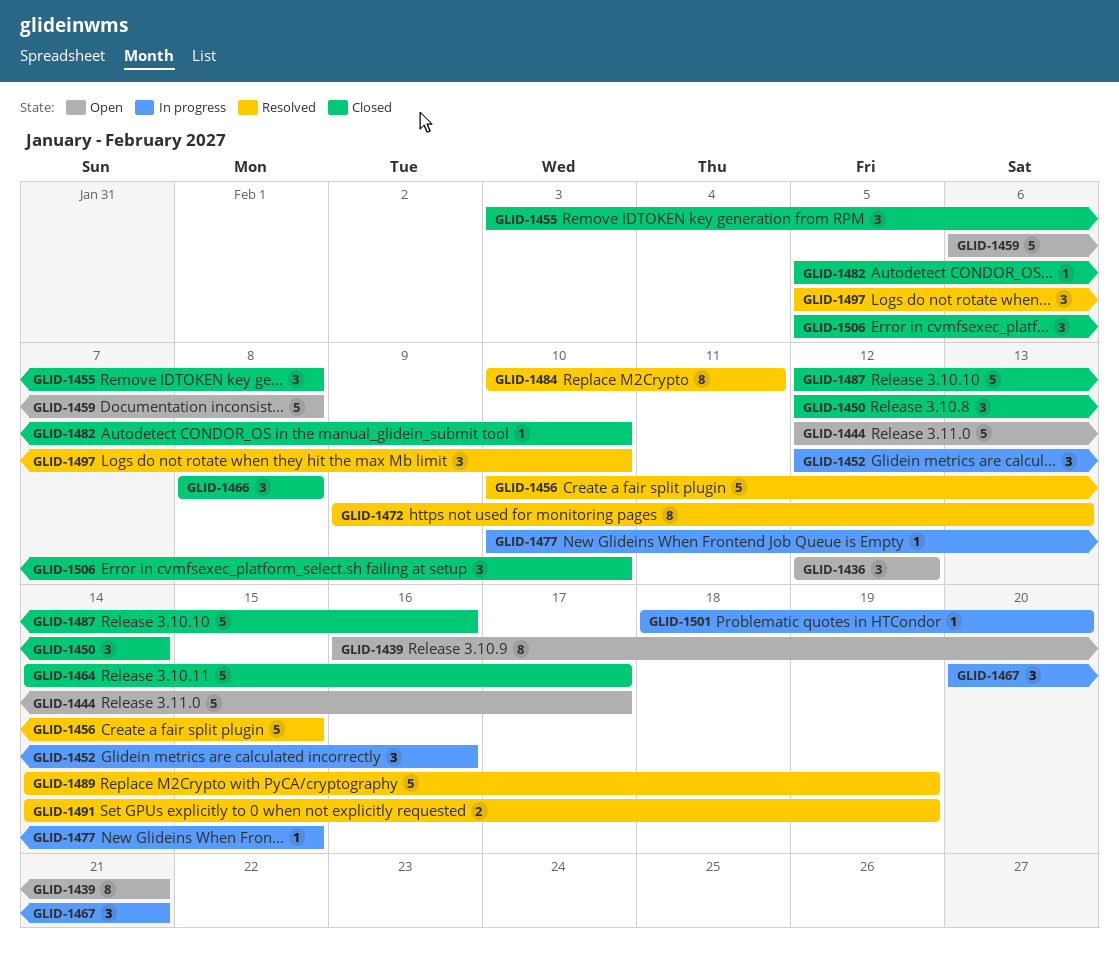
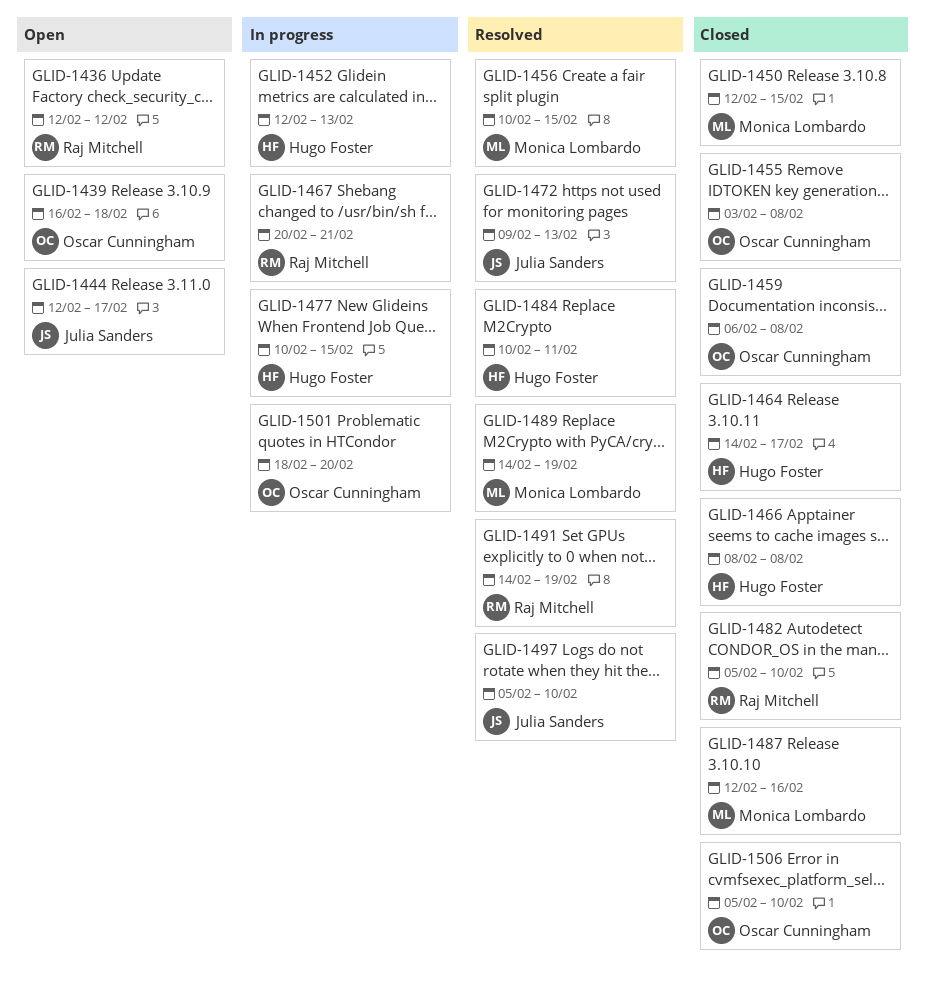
GLID-1439, due: Feb 21 -> Feb 18
GLID-1450, due: Feb 14 -> Feb 15
GLID-1452, due: Feb 16 -> Feb 13
GLID-1459, status: Open -> Closed

